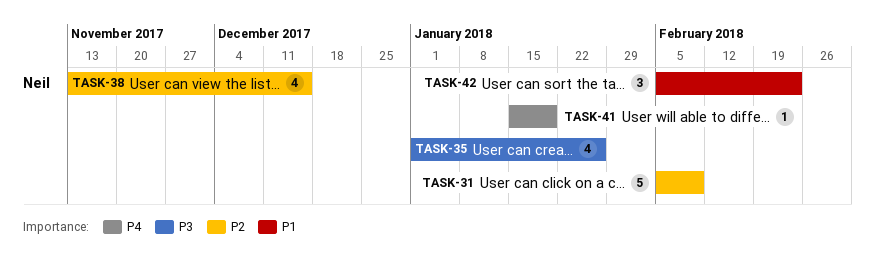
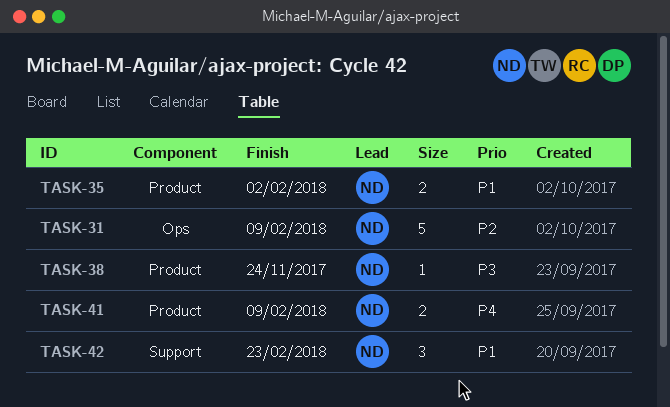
TASK-35, priority: P3 -> P1
TASK-35, estimate: 4 -> 2
TASK-35, due: Jan 26 -> Feb 2
TASK-38, priority: P2 -> P3
TASK-38, estimate: 4 -> 1
TASK-38, due: Dec 15 -> Nov 24
TASK-41, estimate: 1 -> 2
TASK-41, due: Jan 19 -> Feb 9

